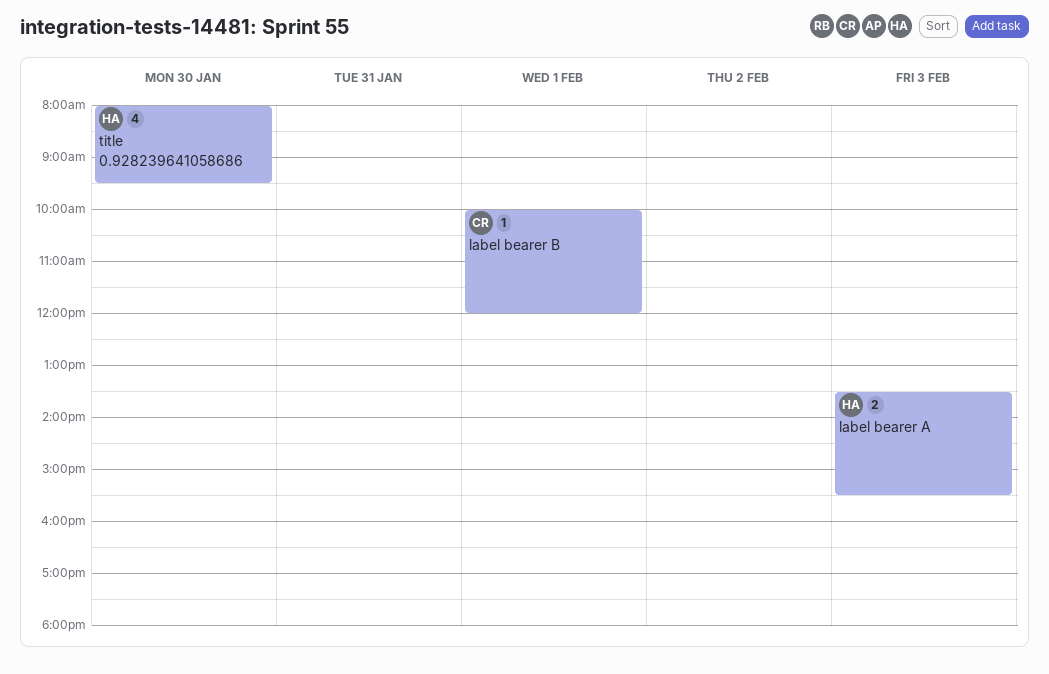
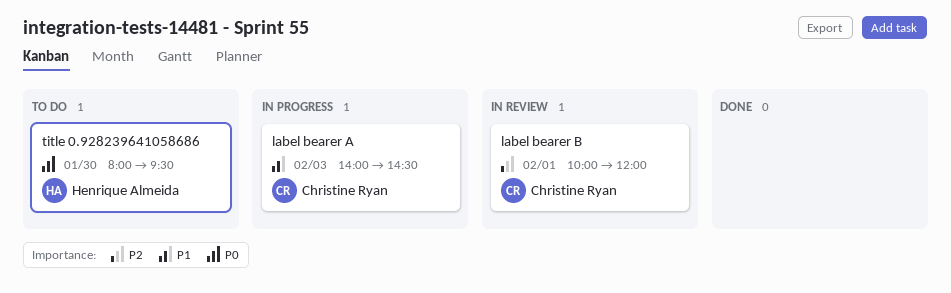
label bearer A, owner: Henrique Almeida -> Christine Ryan
label bearer A, begins: 13:30 -> 14:00
label bearer A, ends: 15:30 -> 14:30

